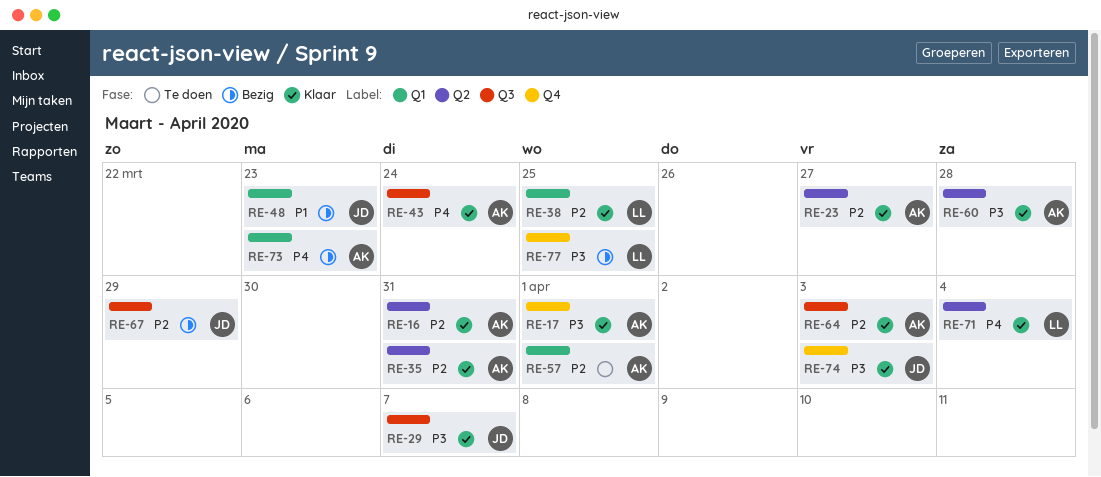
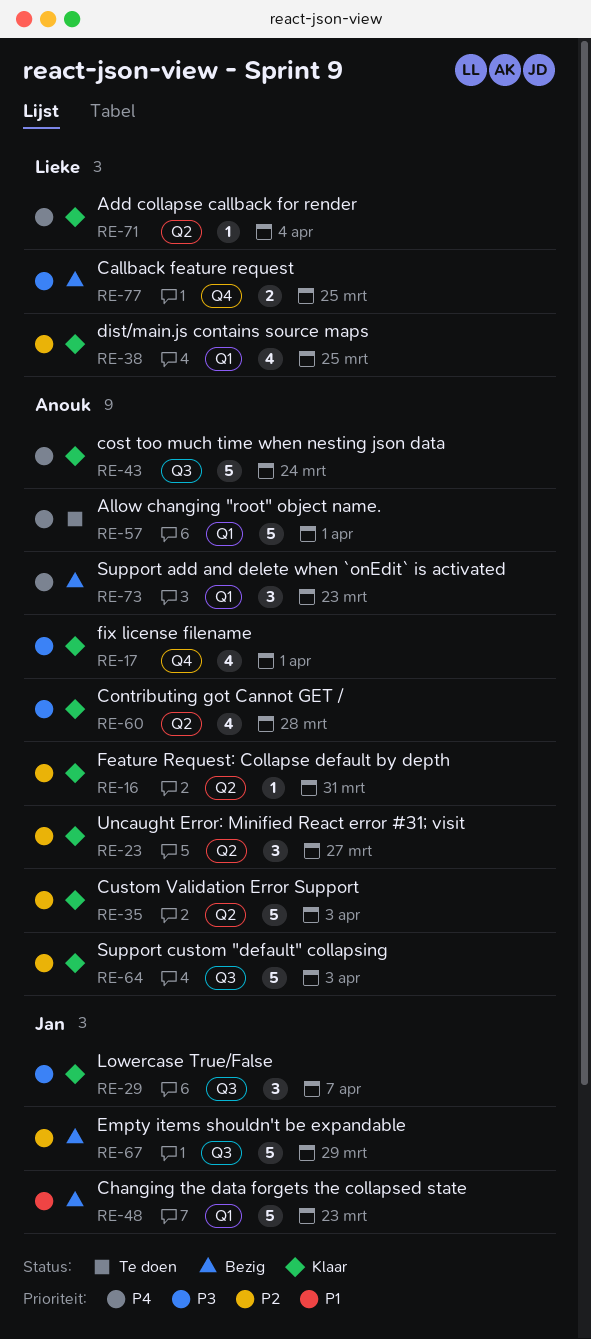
RE-35, due: Mar 31 -> Apr 3
RE-57, priority: P2 -> P4
RE-74: present -> none

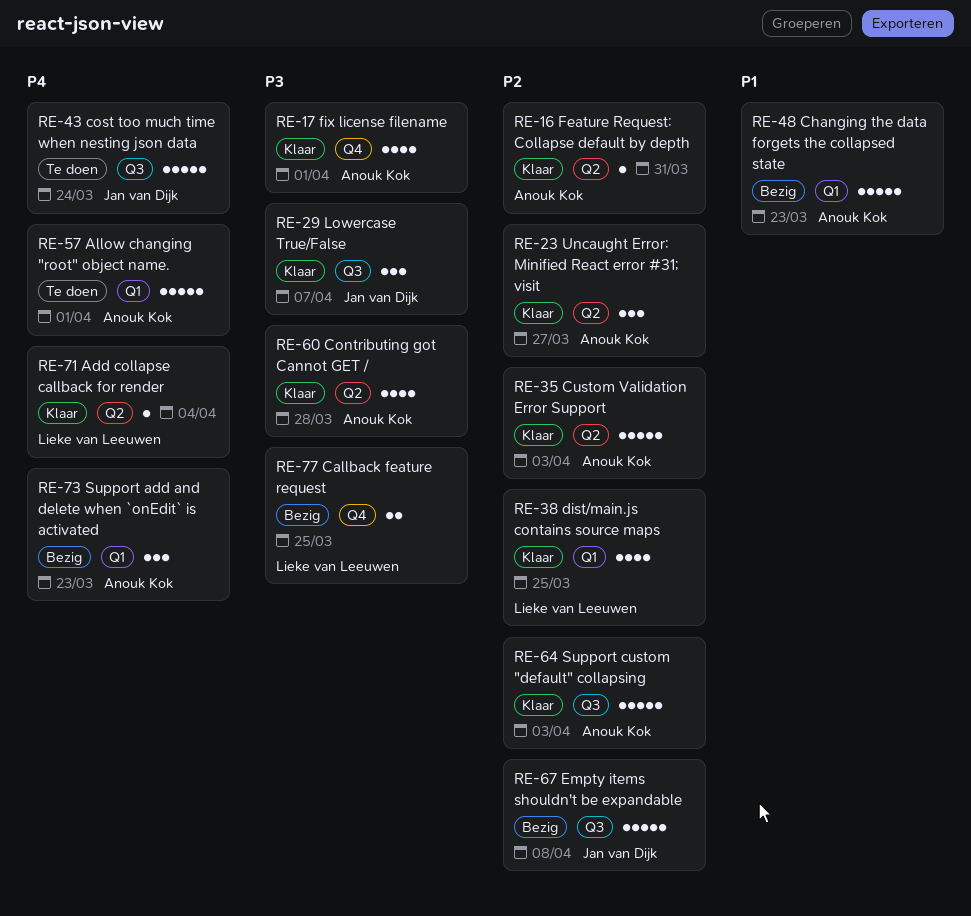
RE-43, status: Klaar -> Te doen
RE-43, owner: Anouk Kok -> Jan van Dijk
RE-48, owner: Jan van Dijk -> Anouk Kok
RE-67, due: Mar 29 -> Apr 8

